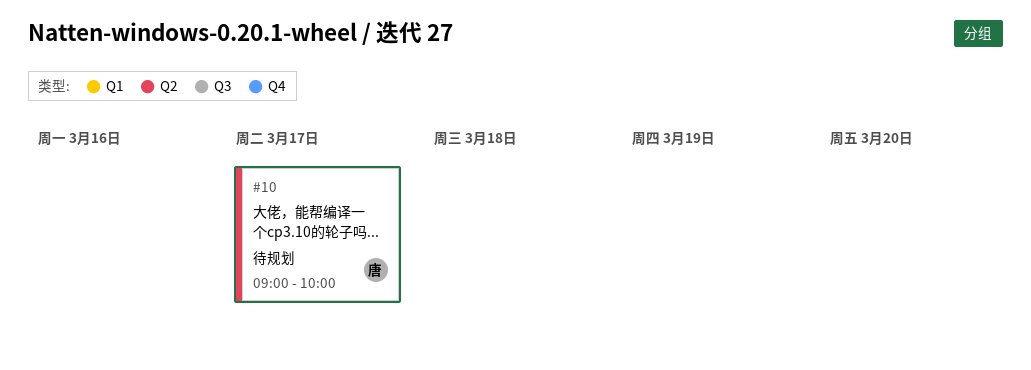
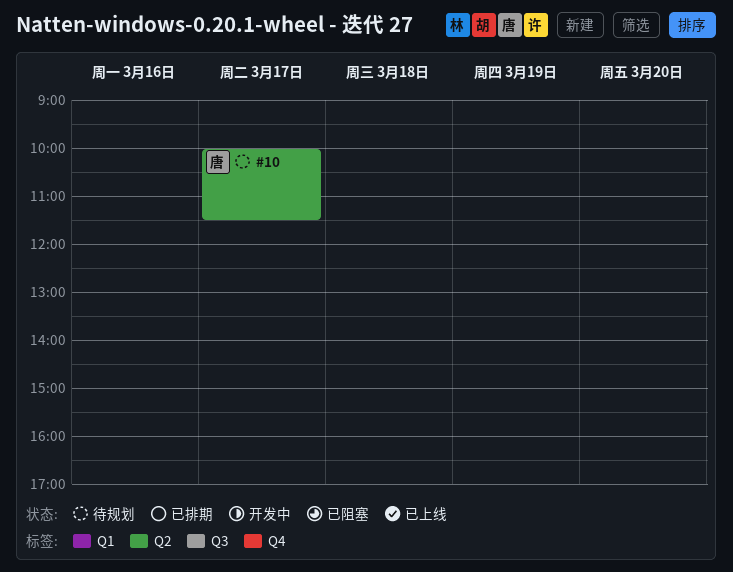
#10, begins: 09:00 -> 10:00
#10, ends: 10:00 -> 11:30

